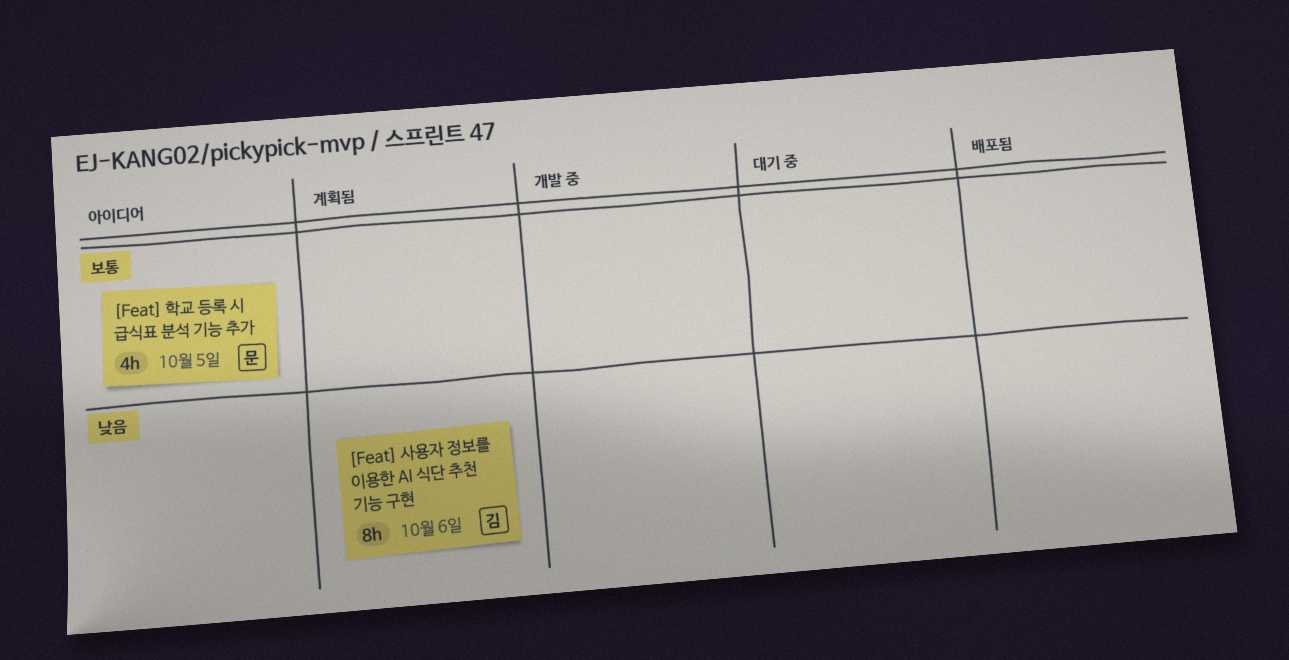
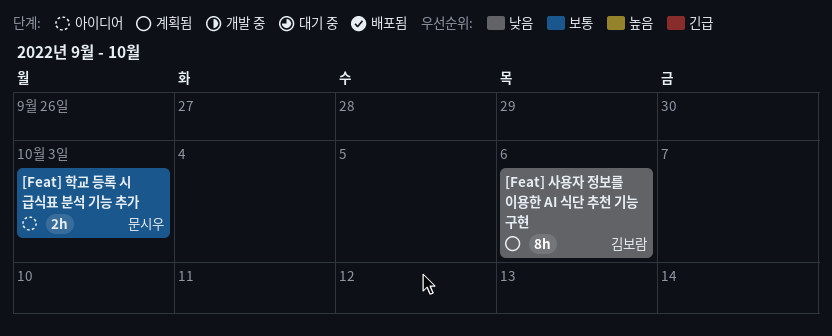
[Feat] 학교 등록 시 급식표 분석 기능 추가, estimate: 4h -> 2h
[Feat] 학교 등록 시 급식표 분석 기능 추가, due: Oct 5 -> Oct 3

